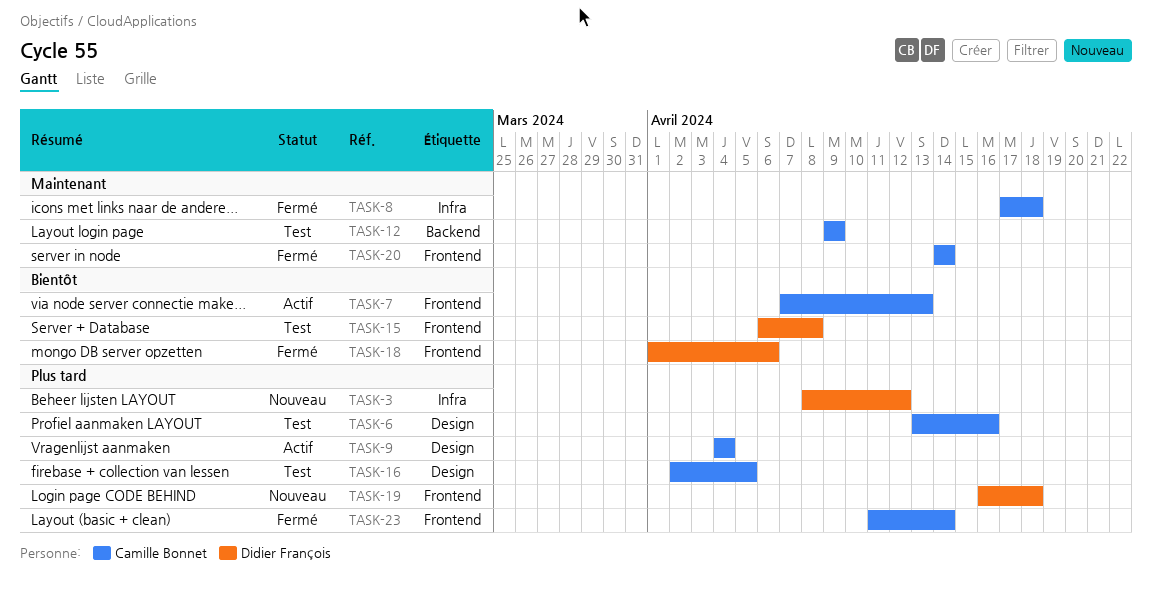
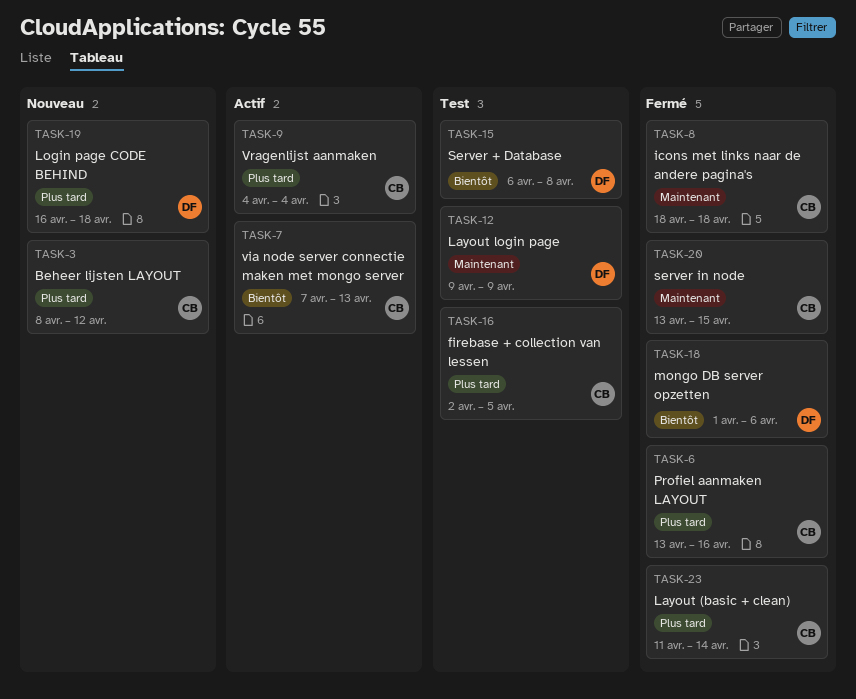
TASK-3, owner: Didier François -> Camille Bonnet
TASK-6, status: Test -> Fermé
TASK-8, start: Apr 17 -> Apr 18
TASK-12, owner: Camille Bonnet -> Didier François
TASK-20, start: Apr 14 -> Apr 13
TASK-20, due: Apr 14 -> Apr 15

